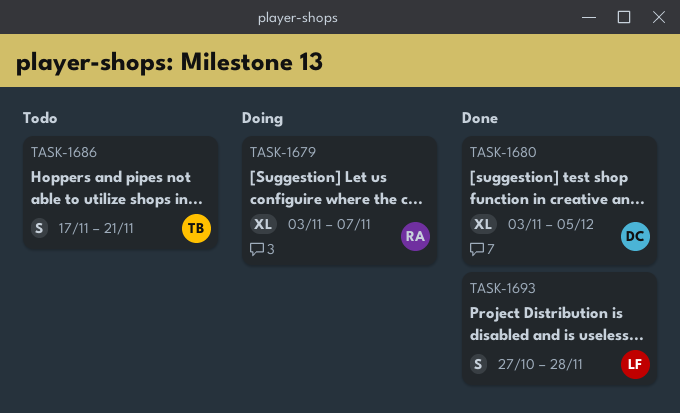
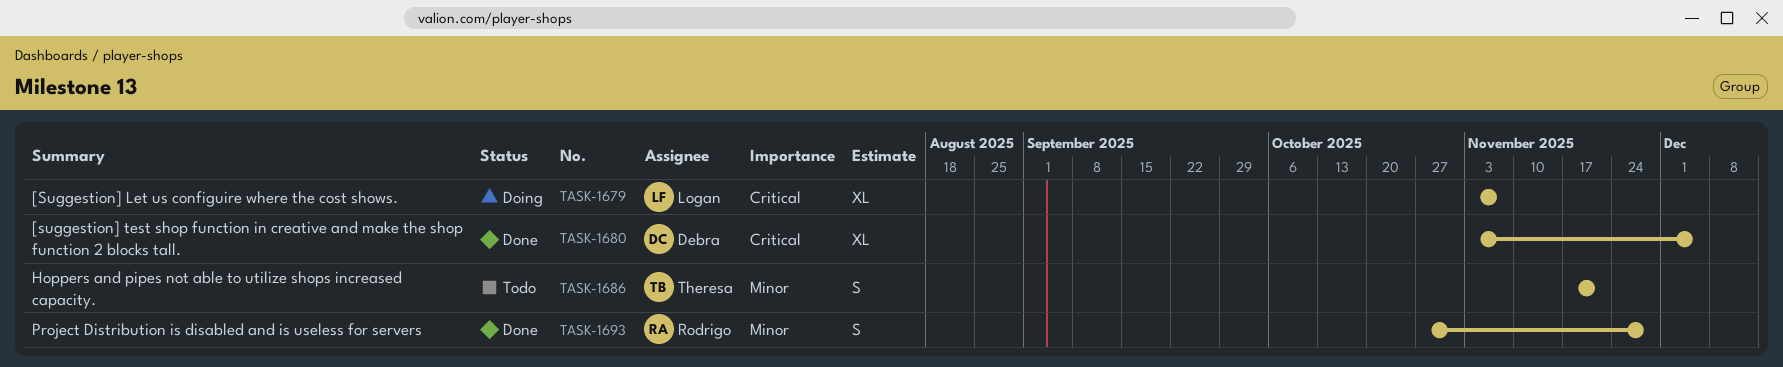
TASK-1679, owner: Rodrigo -> Logan
TASK-1693, owner: Logan -> Rodrigo

